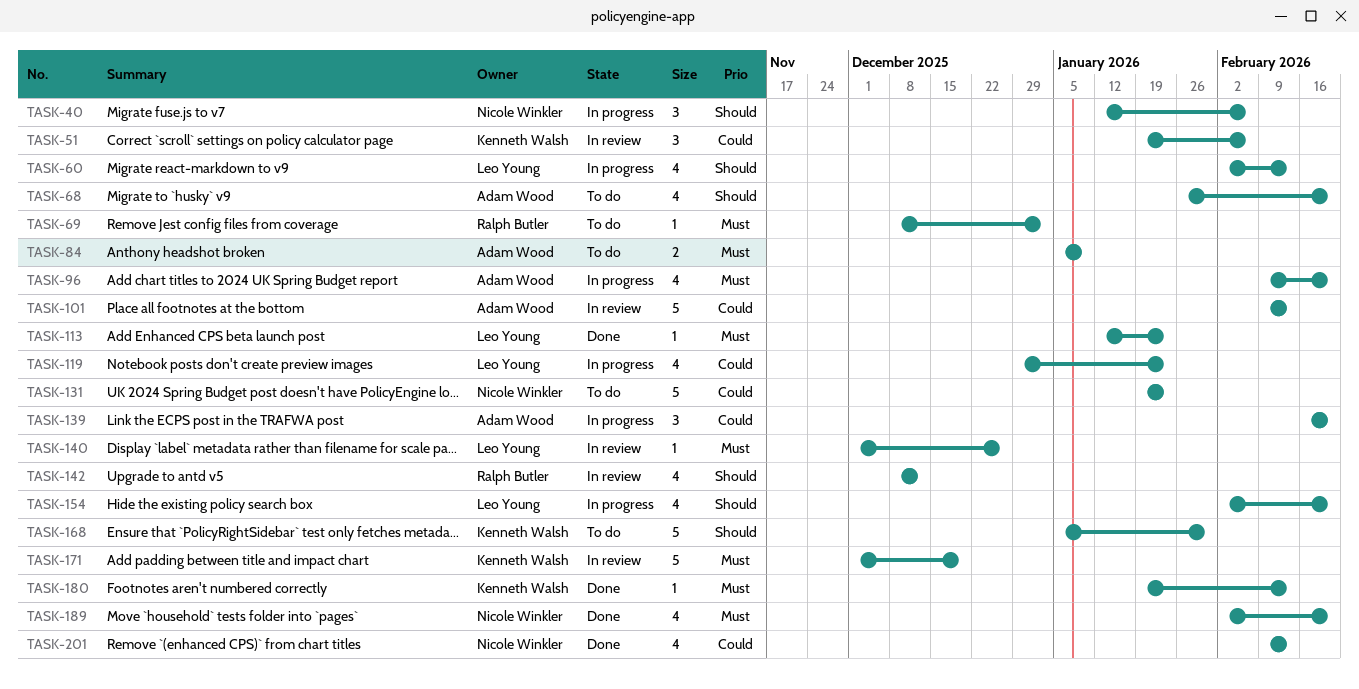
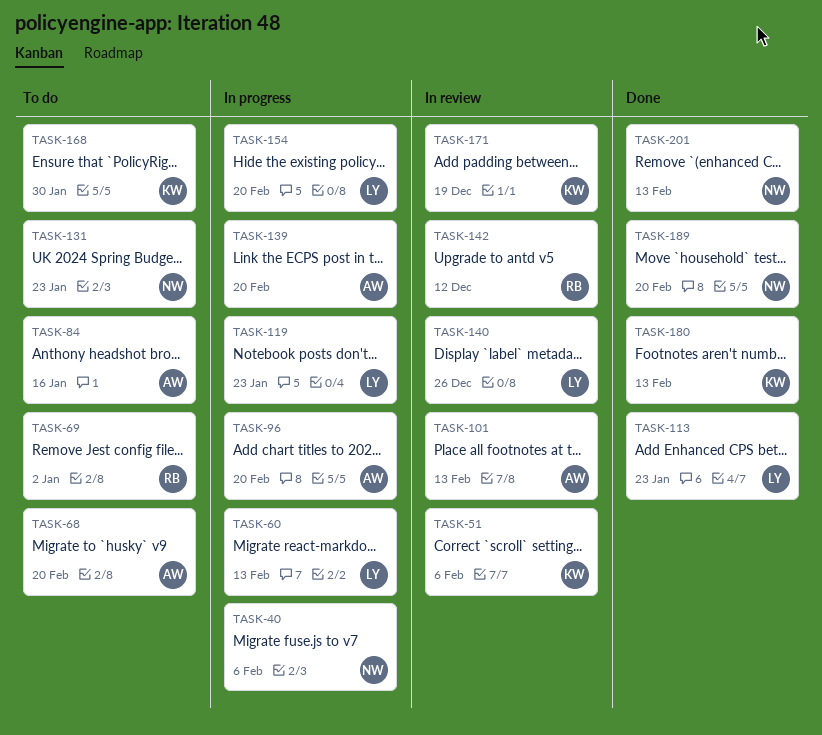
TASK-84, due: Jan 9 -> Jan 16

